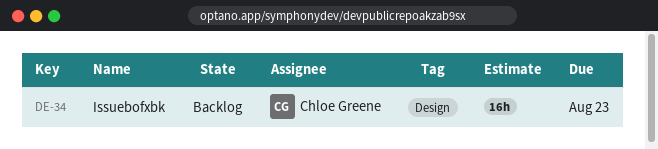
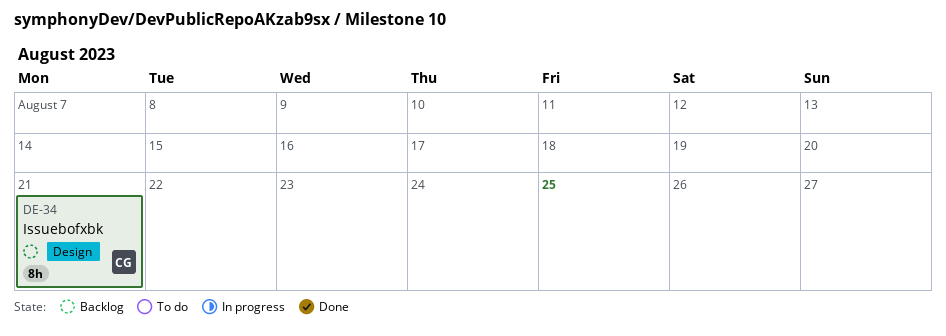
DE-34, estimate: 16h -> 8h
DE-34, due: Aug 23 -> Aug 21

